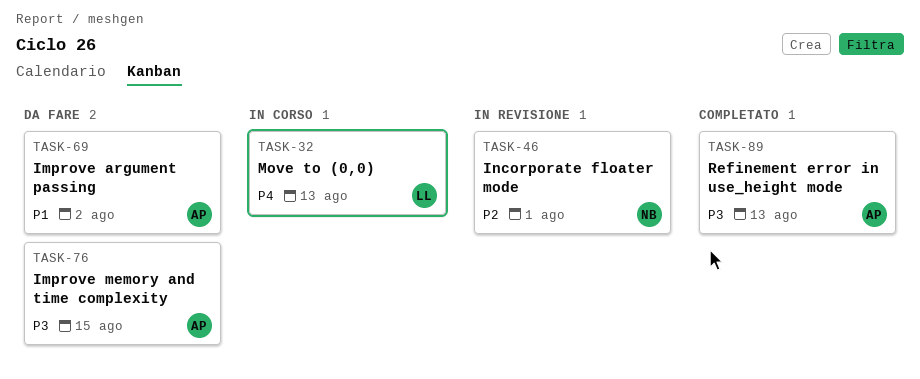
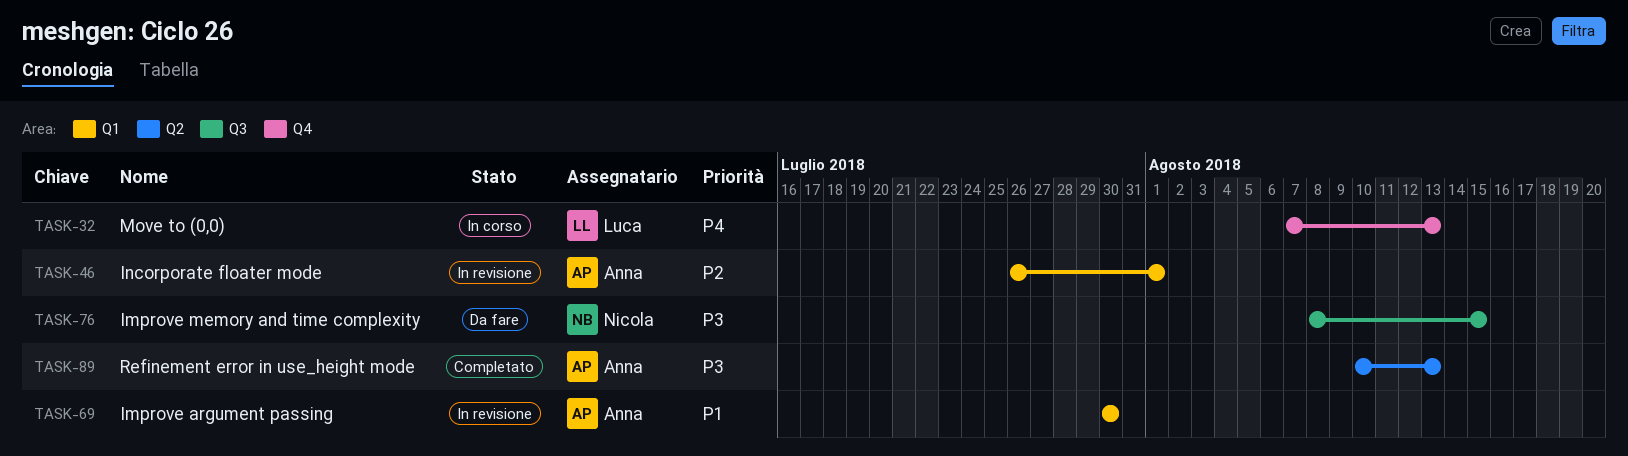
TASK-46, owner: Nicola -> Anna
TASK-69, status: Da fare -> In revisione
TASK-69, due: Aug 2 -> Jul 30
TASK-76, owner: Anna -> Nicola

